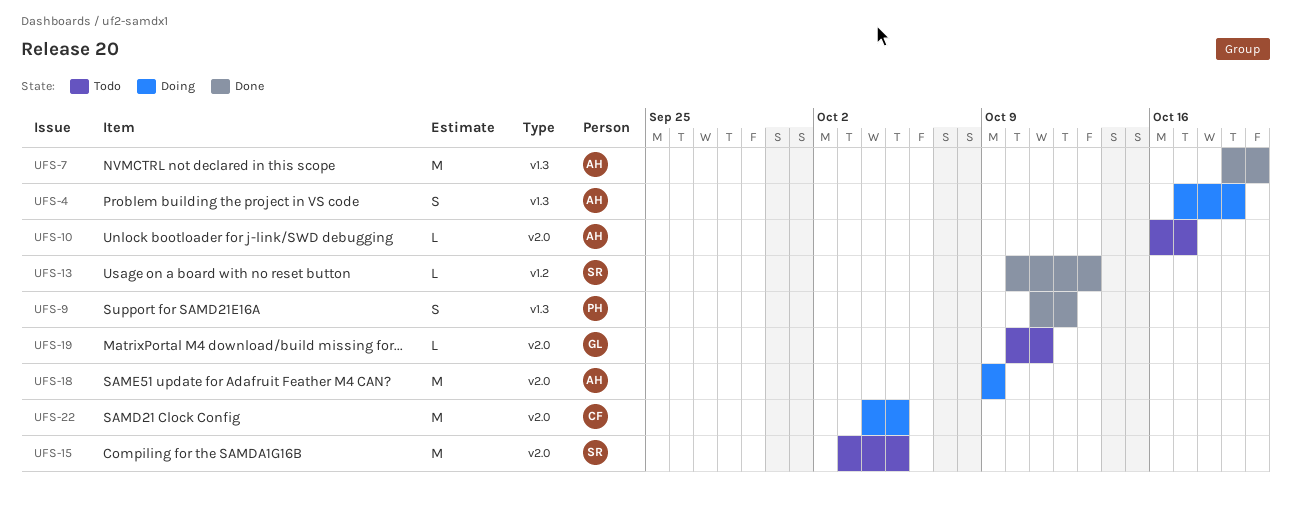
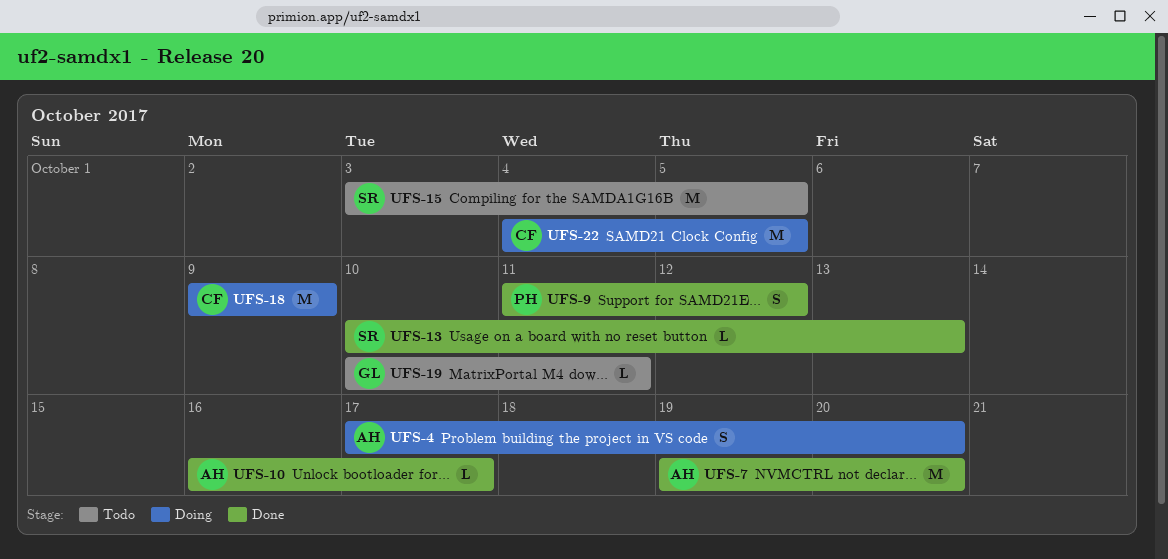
UFS-4, due: Oct 19 -> Oct 20
UFS-10, status: Todo -> Done
UFS-18, owner: AH -> CF

